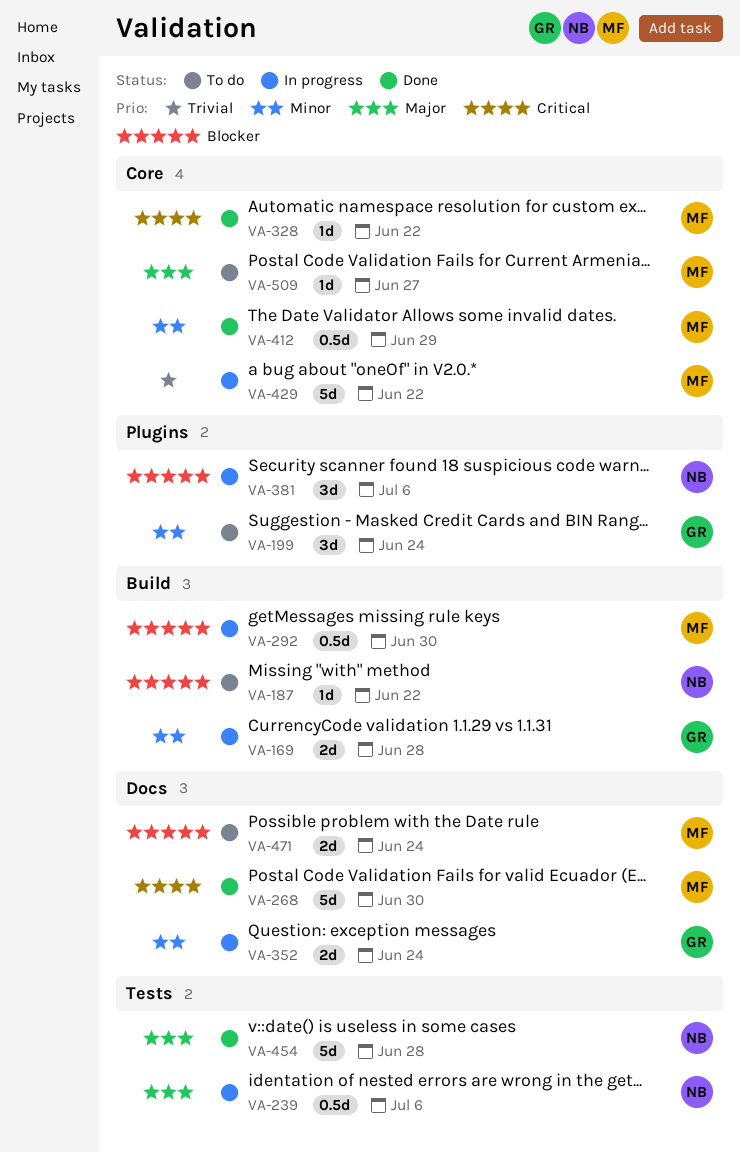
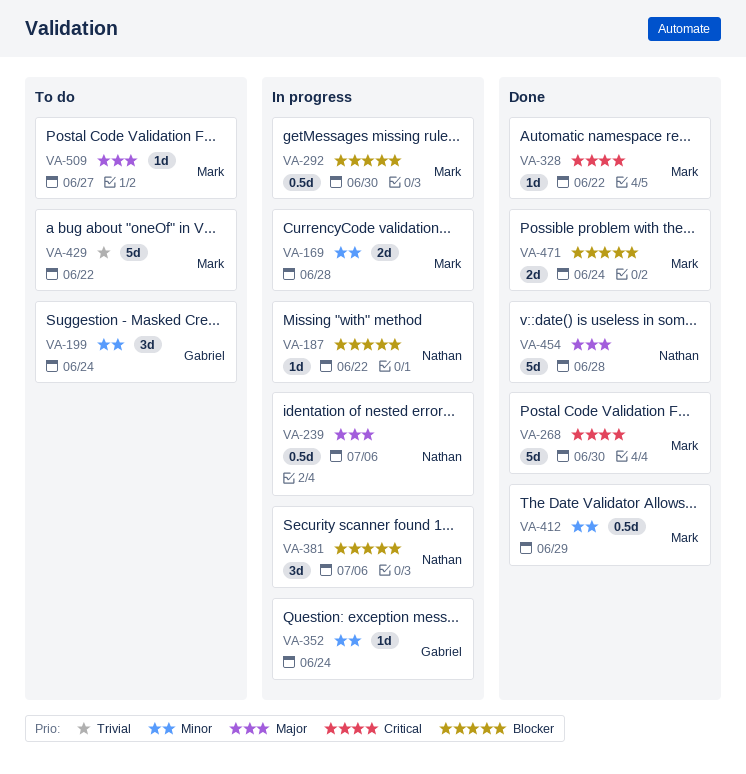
VA-169, owner: Gabriel -> Mark
VA-187, status: To do -> In progress
VA-352, estimate: 2d -> 1d
VA-429, status: In progress -> To do
VA-471, status: To do -> Done

